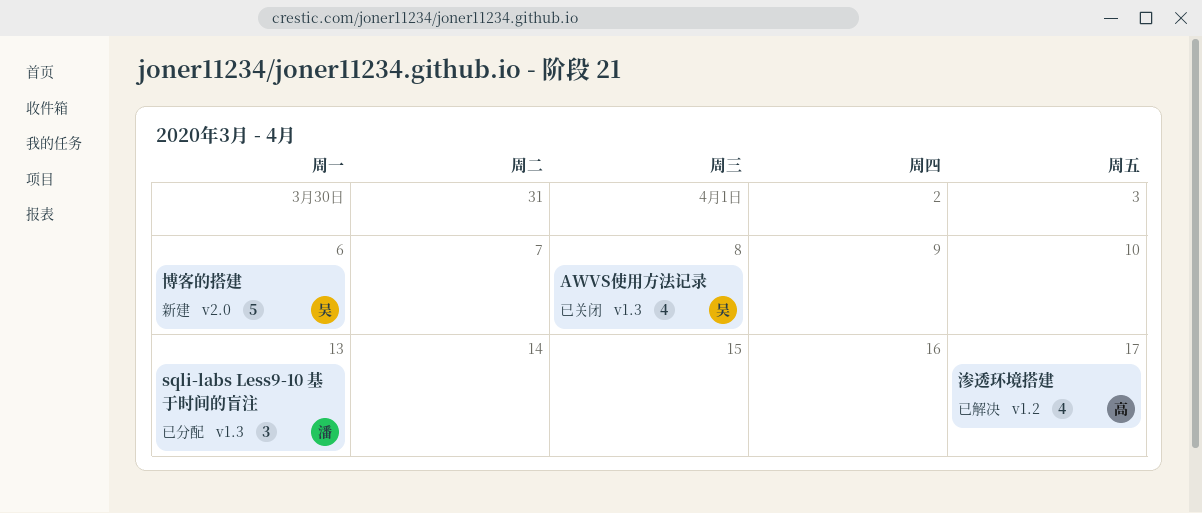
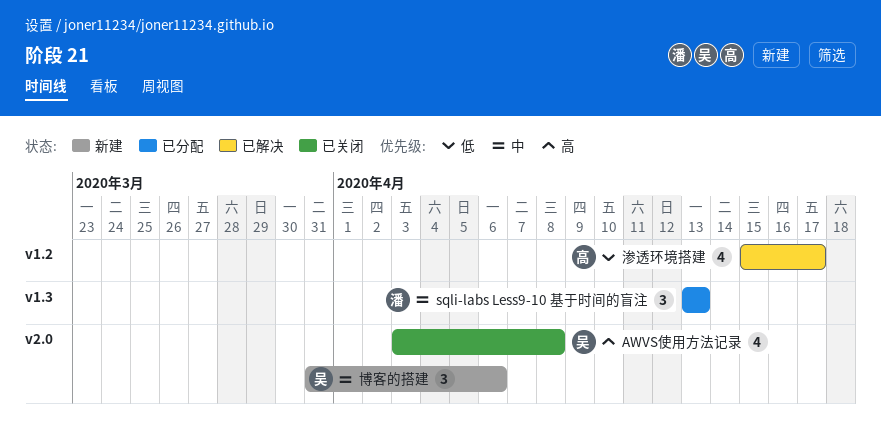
AWVS使用方法记录, label: v1.3 -> v2.0
博客的搭建, estimate: 5 -> 3

